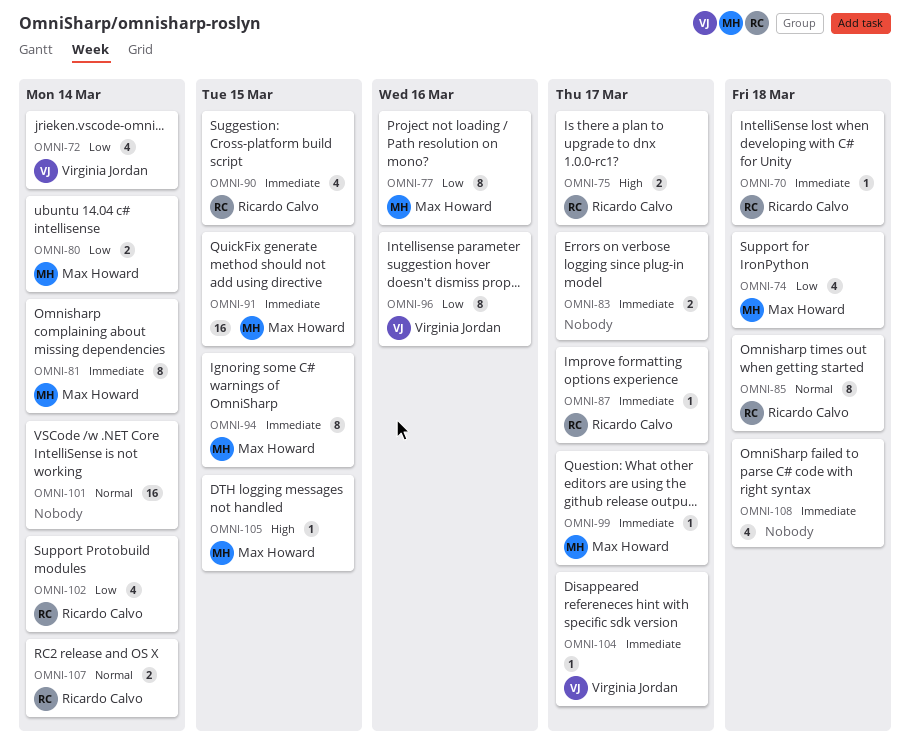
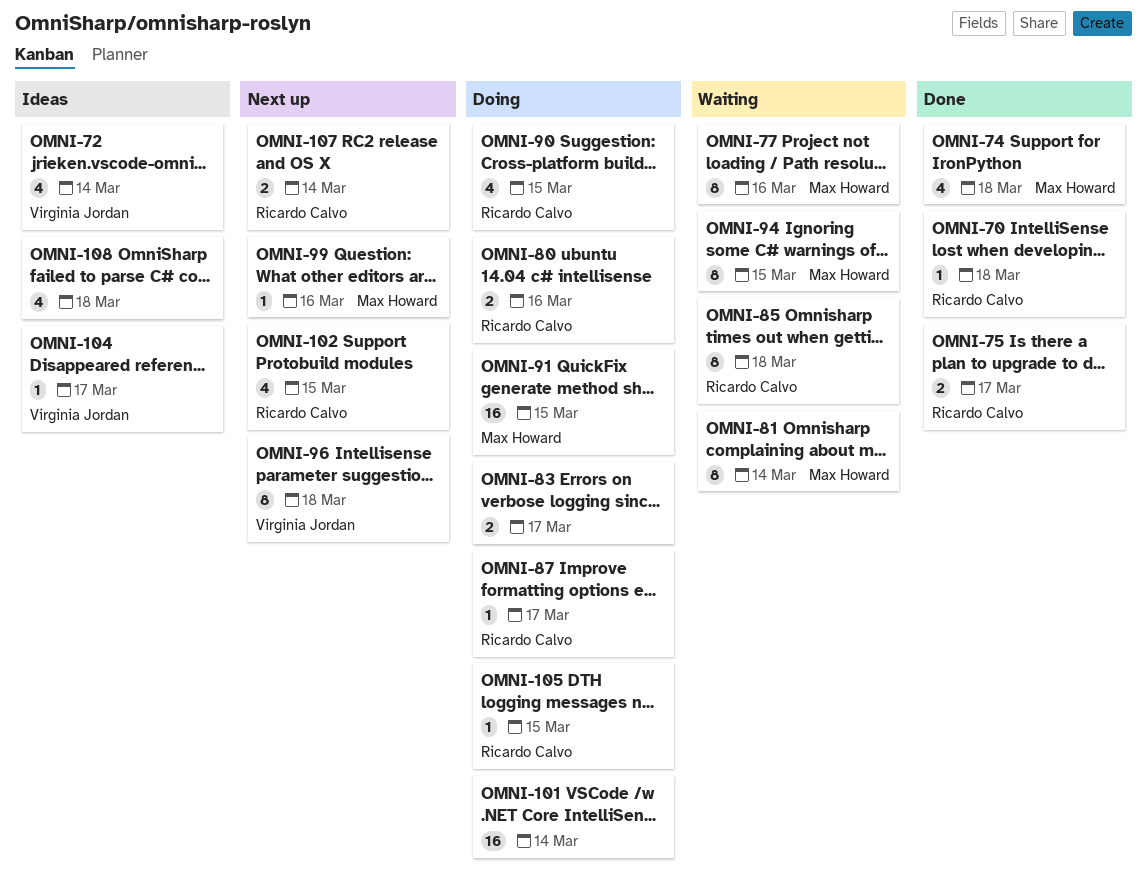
OMNI-80, owner: Max Howard -> Ricardo Calvo
OMNI-80, due: Mar 14 -> Mar 16
OMNI-96, due: Mar 16 -> Mar 18
OMNI-99, due: Mar 17 -> Mar 16
OMNI-102, due: Mar 14 -> Mar 15
OMNI-105, owner: Max Howard -> Ricardo Calvo

